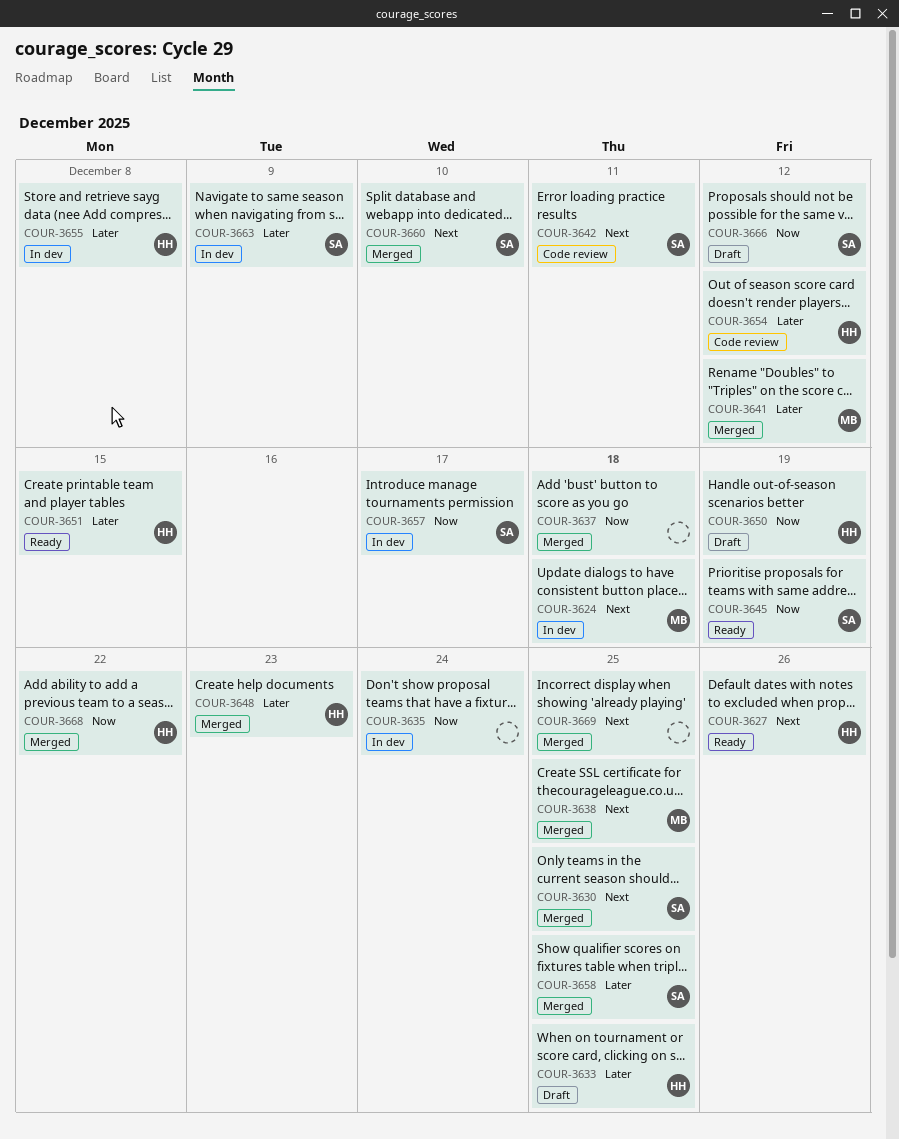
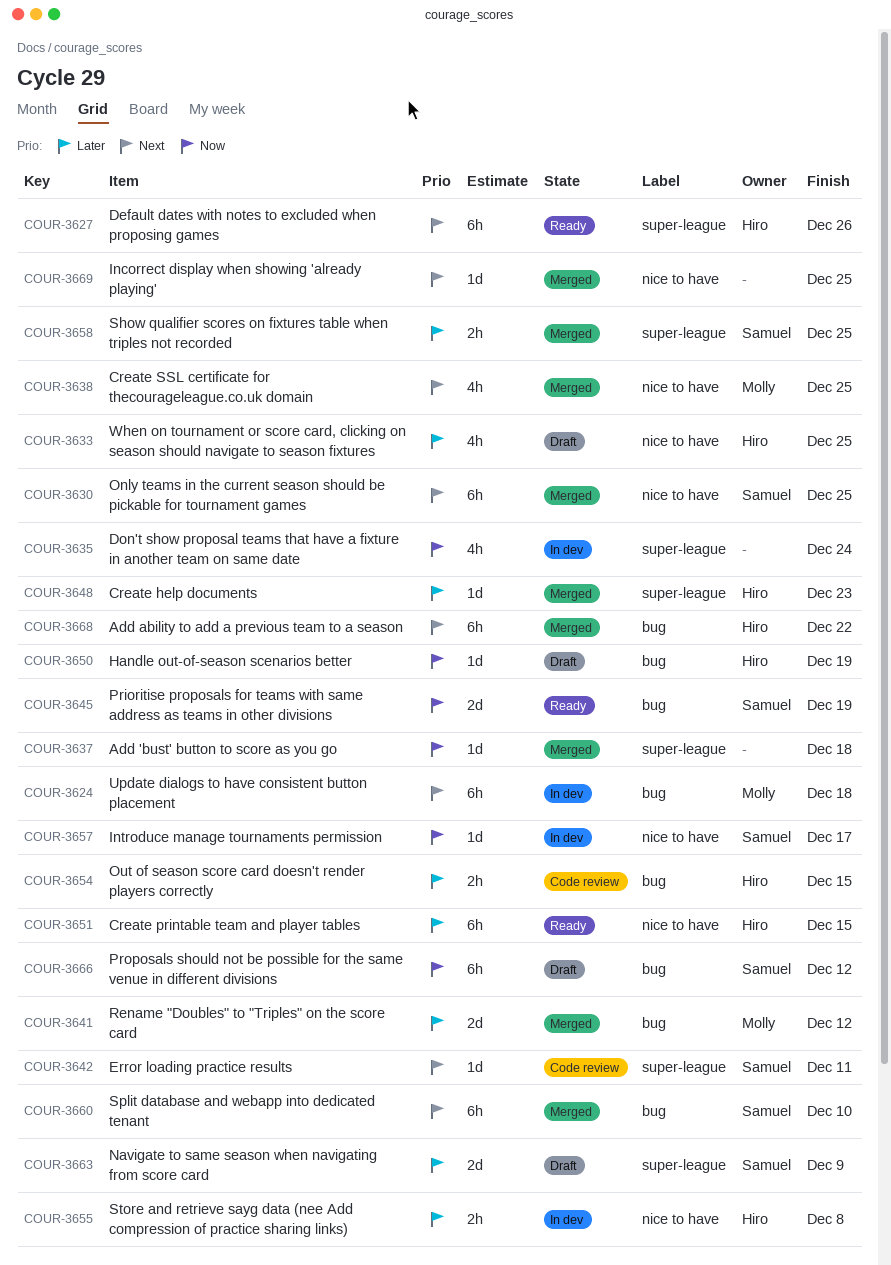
COUR-3654, due: Dec 12 -> Dec 15
COUR-3663, status: In dev -> Draft
COUR-3668, priority: Now -> Next

